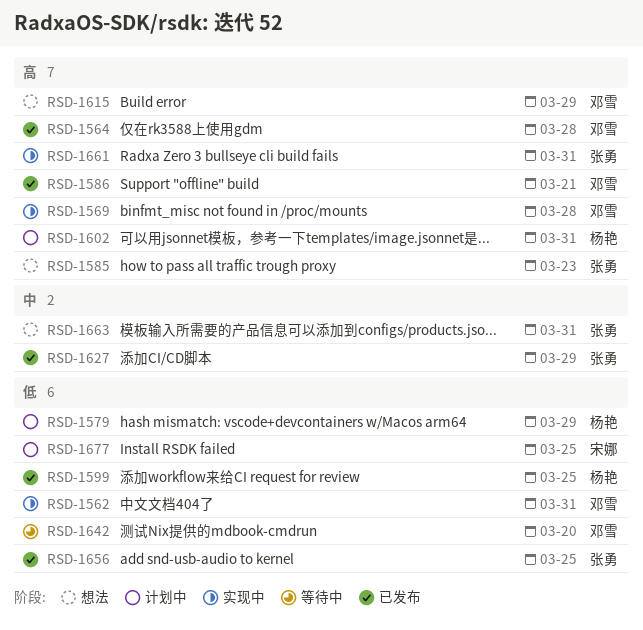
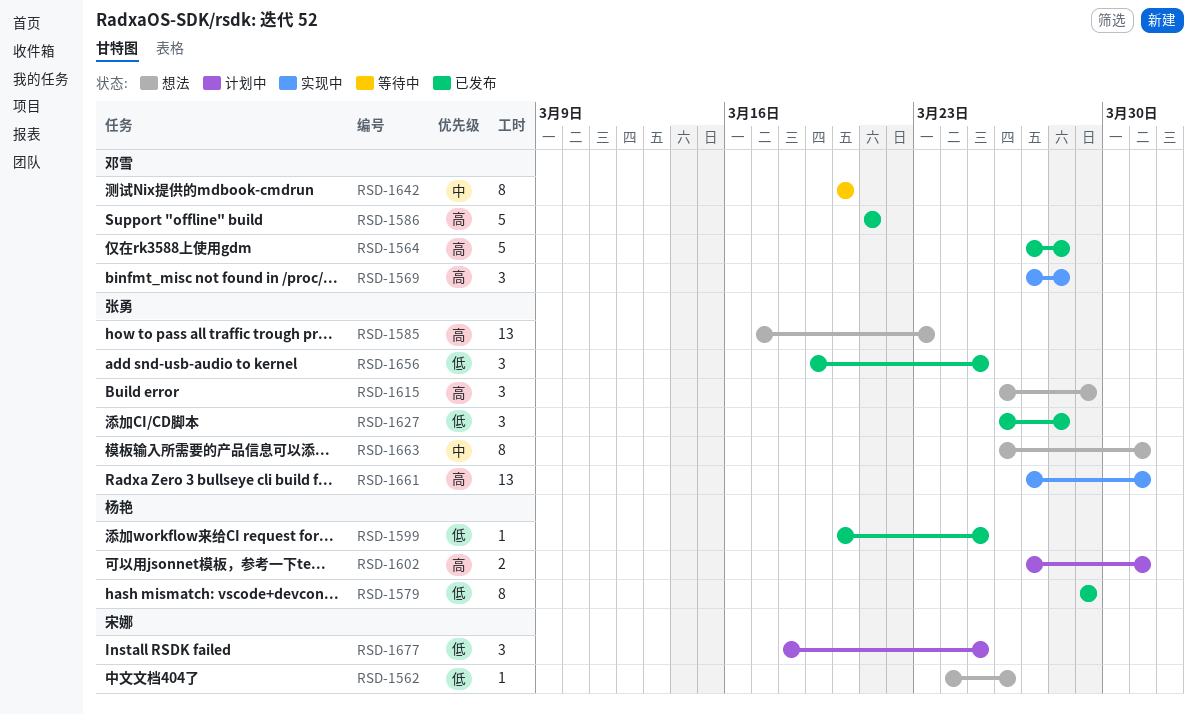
RSD-1562, status: 实现中 -> 想法
RSD-1562, owner: 邓雪 -> 宋娜
RSD-1562, due: Mar 31 -> Mar 26
RSD-1579, status: 计划中 -> 已发布
RSD-1615, owner: 邓雪 -> 张勇
RSD-1627, priority: 中 -> 低
RSD-1627, due: Mar 29 -> Mar 28
RSD-1642, priority: 低 -> 中

